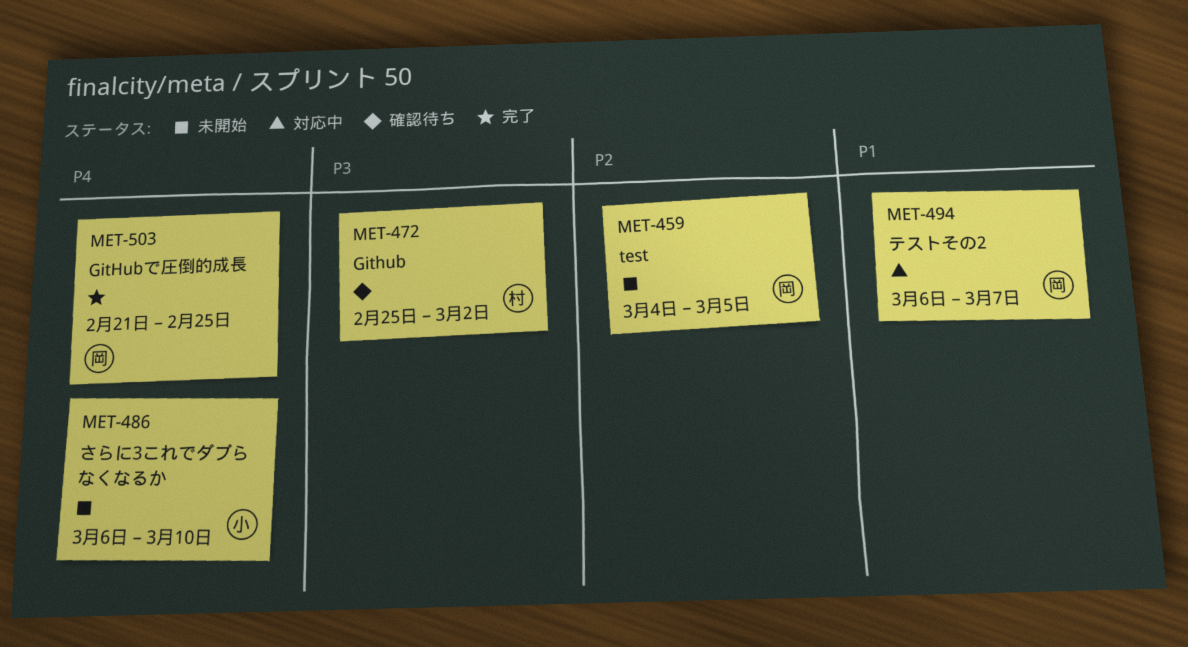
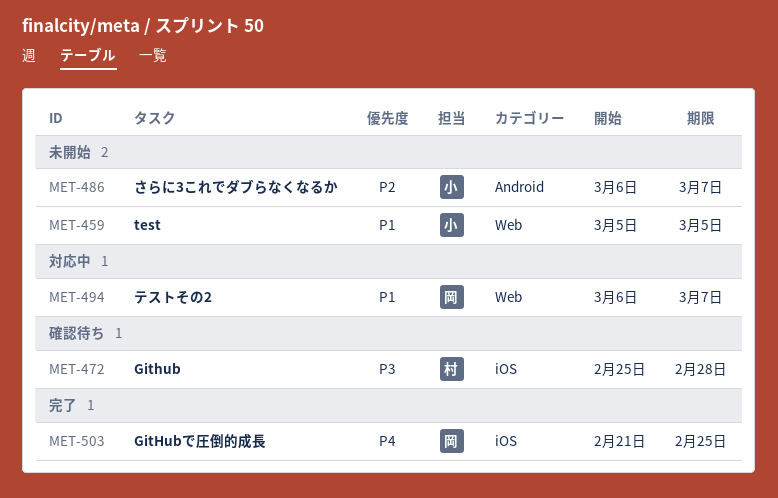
MET-459, owner: 岡 -> 小
MET-459, priority: P2 -> P1
MET-459, start: Mar 4 -> Mar 5
MET-472, due: Mar 2 -> Feb 28
MET-486, priority: P4 -> P2
MET-486, due: Mar 10 -> Mar 7

